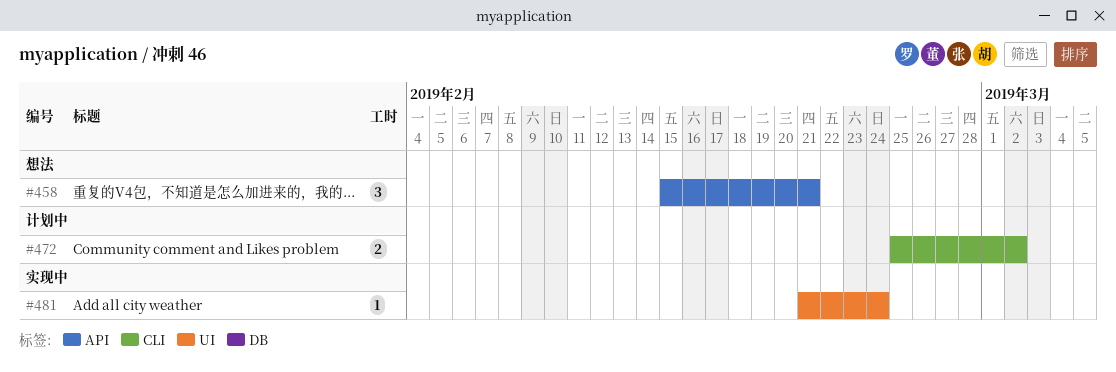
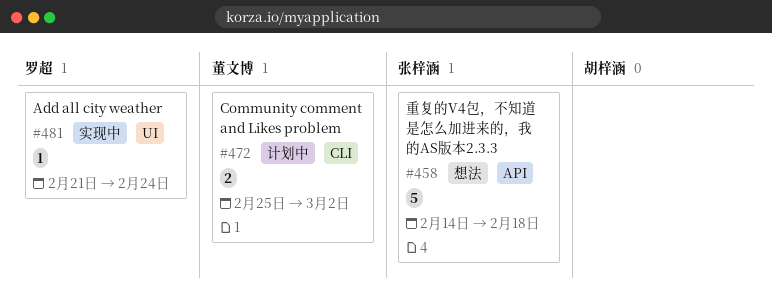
#458, estimate: 3 -> 5
#458, start: Feb 15 -> Feb 14
#458, due: Feb 21 -> Feb 18

